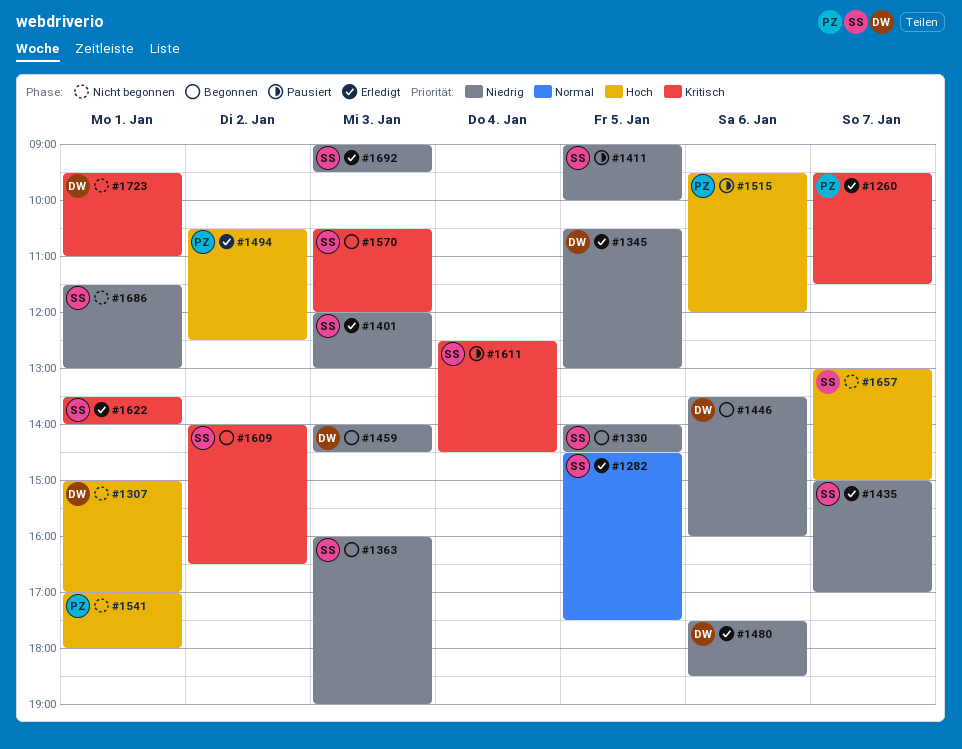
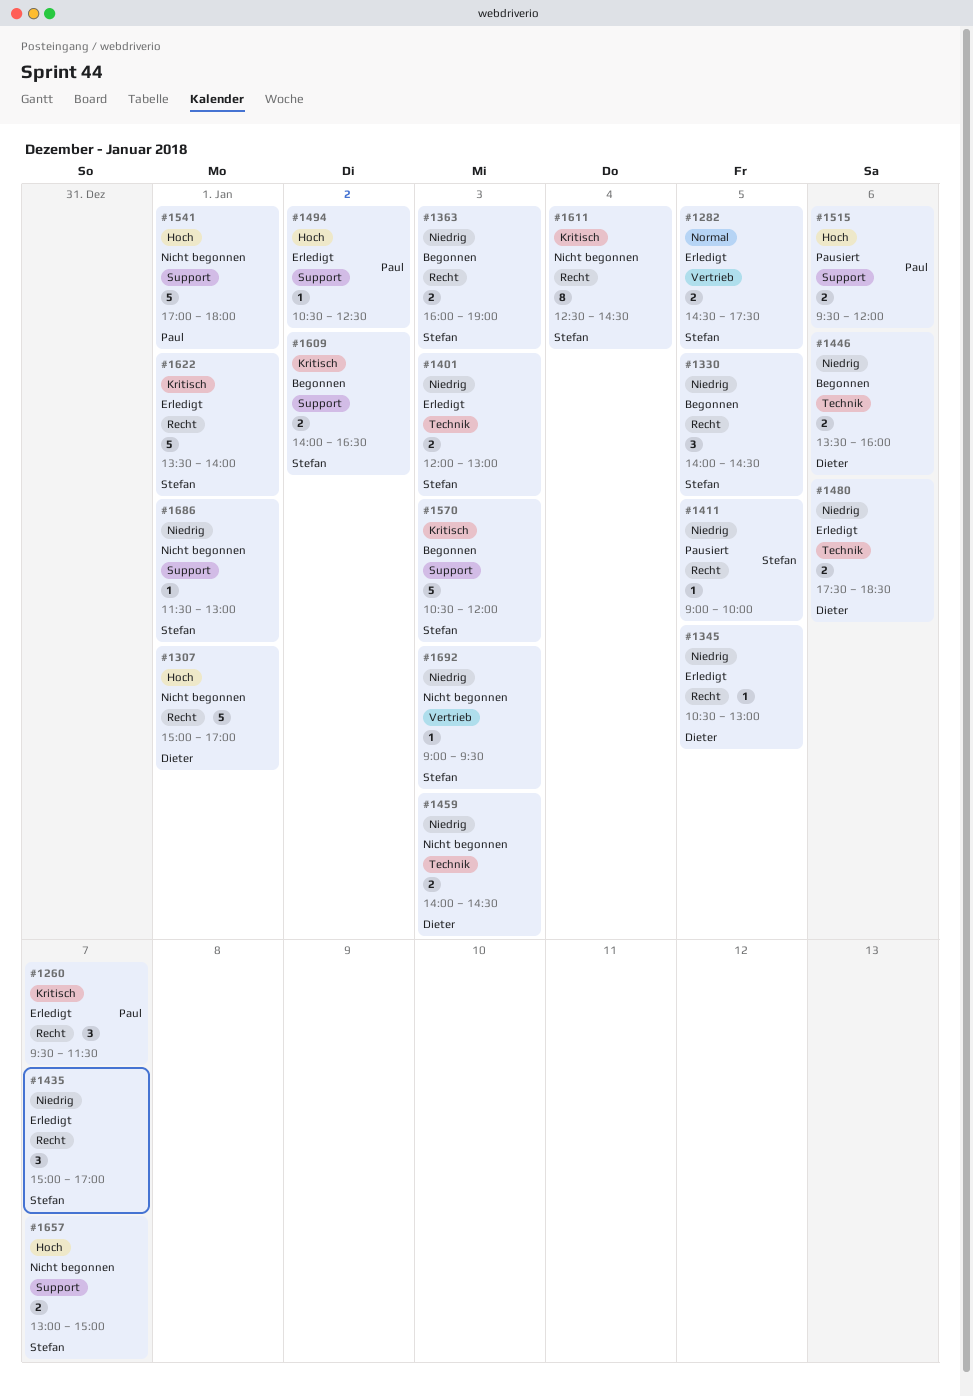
#1459, status: Begonnen -> Nicht begonnen
#1611, status: Pausiert -> Nicht begonnen
#1692, status: Erledigt -> Nicht begonnen
#1723: present -> none

